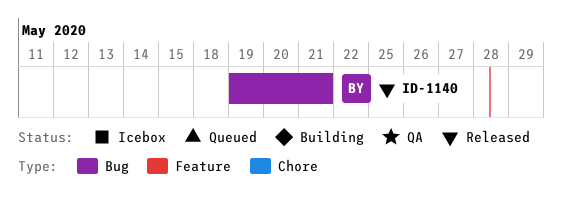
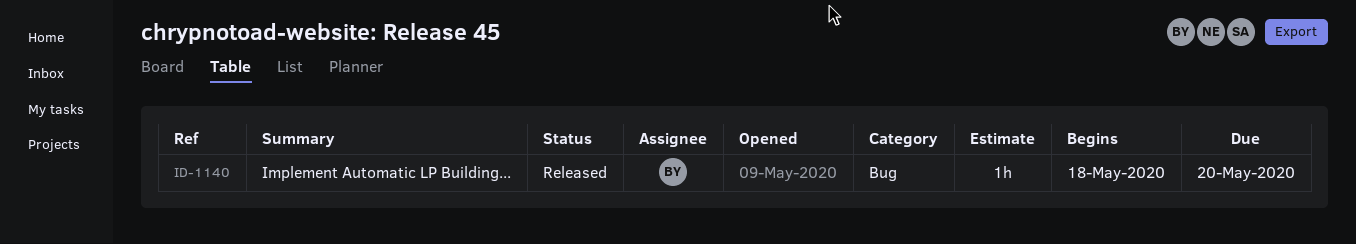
ID-1140, start: May 19 -> May 18
ID-1140, due: May 21 -> May 20

